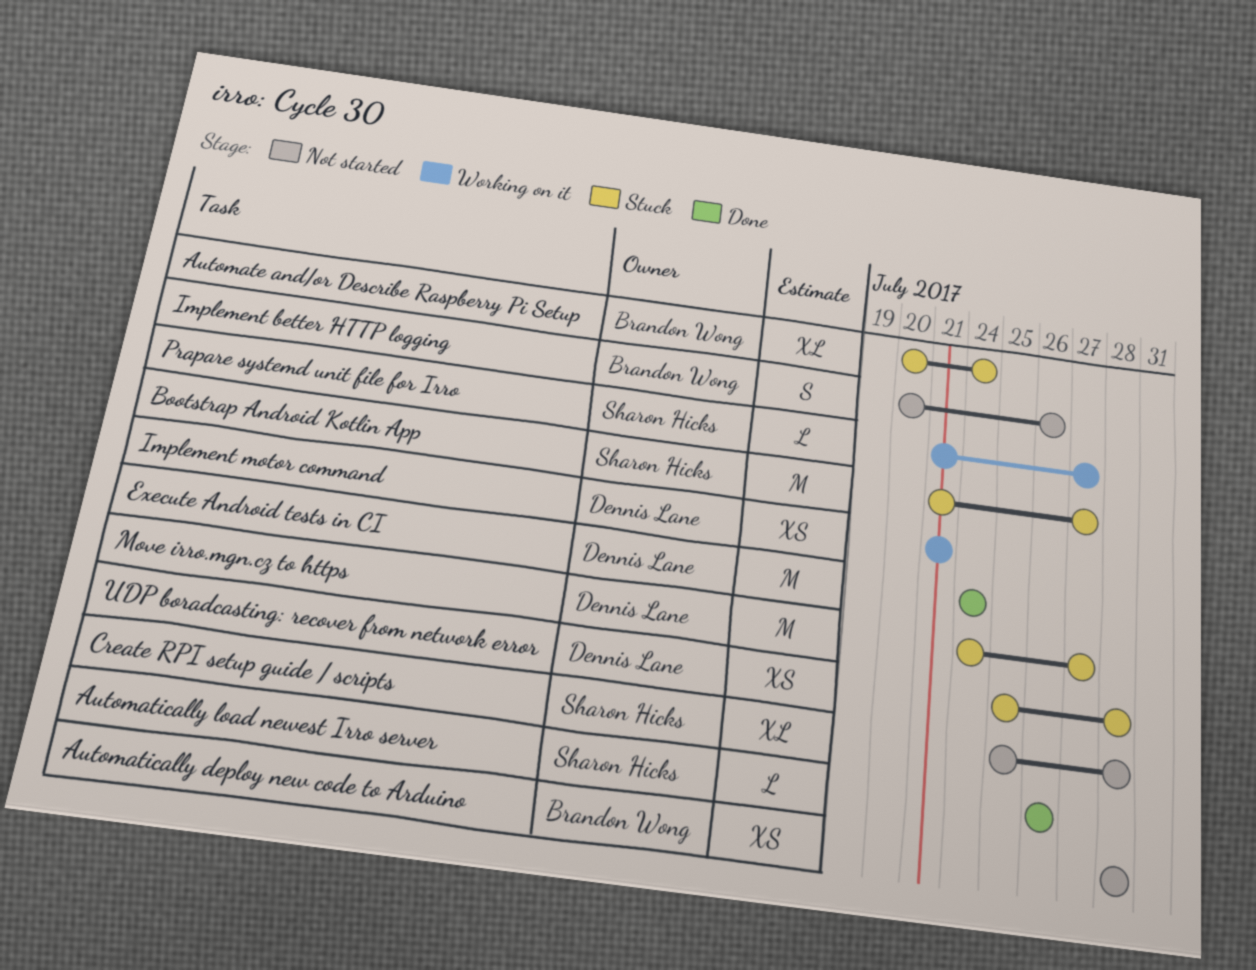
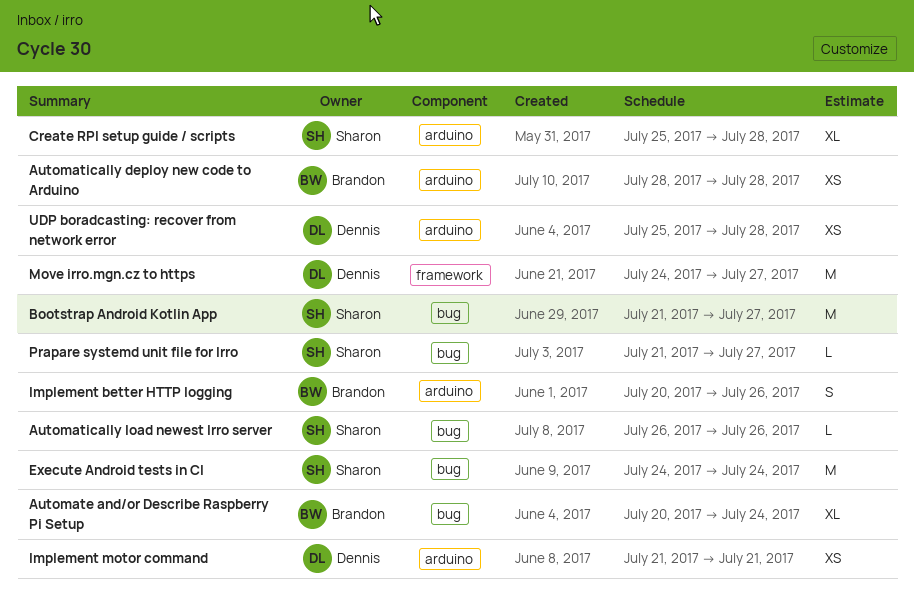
Execute Android tests in CI, owner: Dennis Lane -> Sharon Hicks

